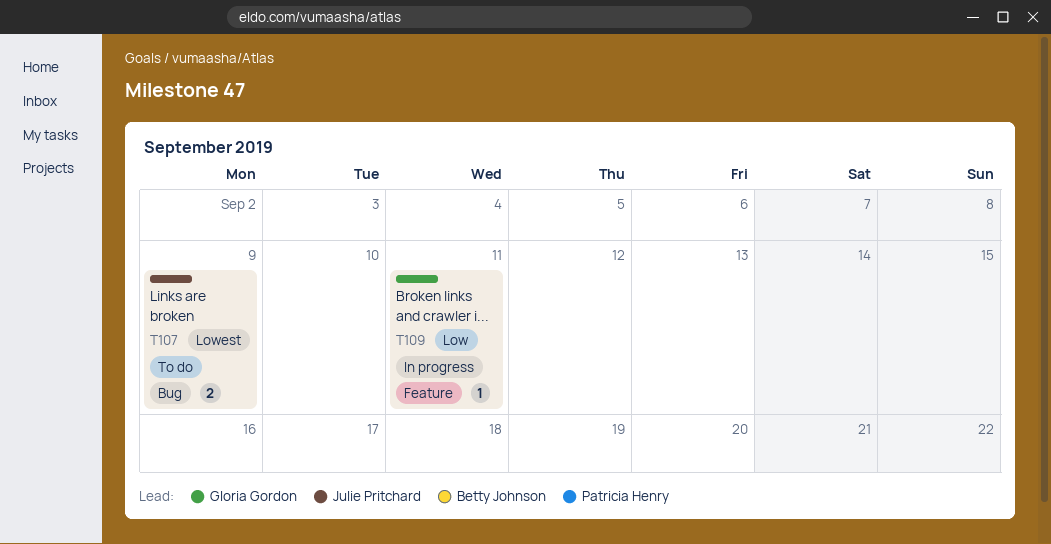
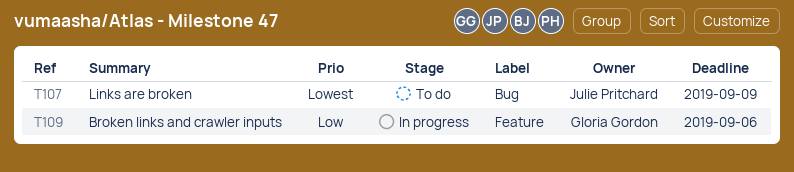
T109, due: Sep 11 -> Sep 6

